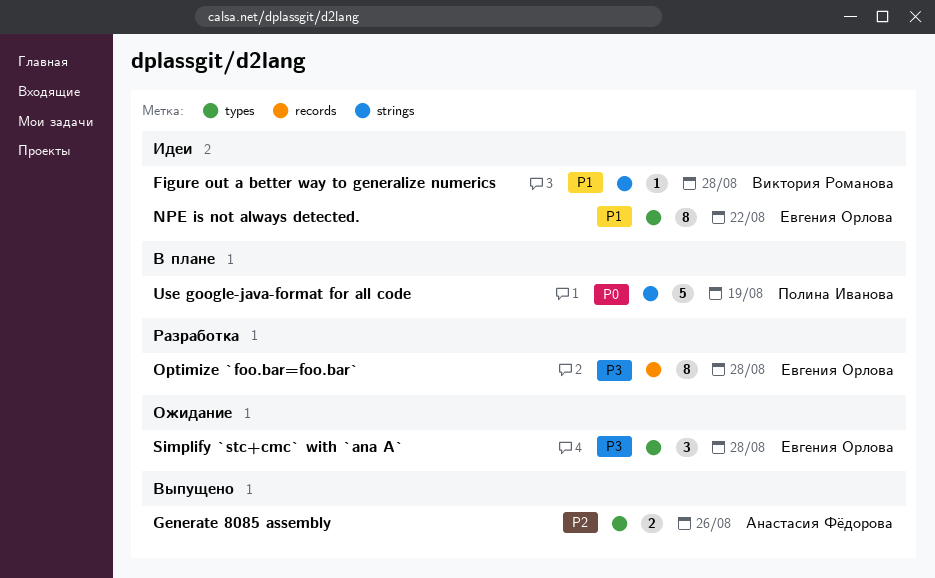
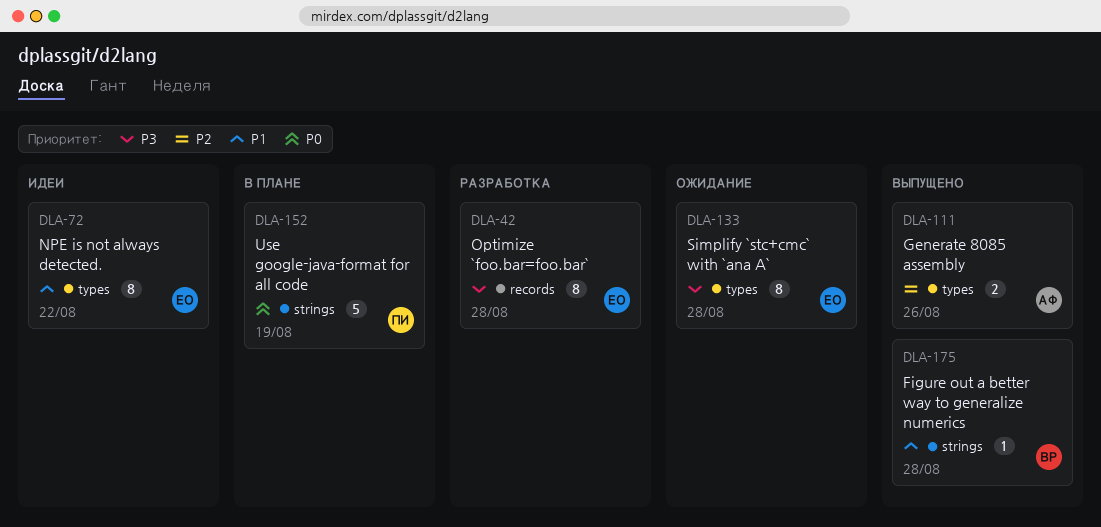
Figure out a better way to generalize numerics, status: Идеи -> Выпущено
Simplify `stc+cmc` with `ana A`, estimate: 3 -> 8

